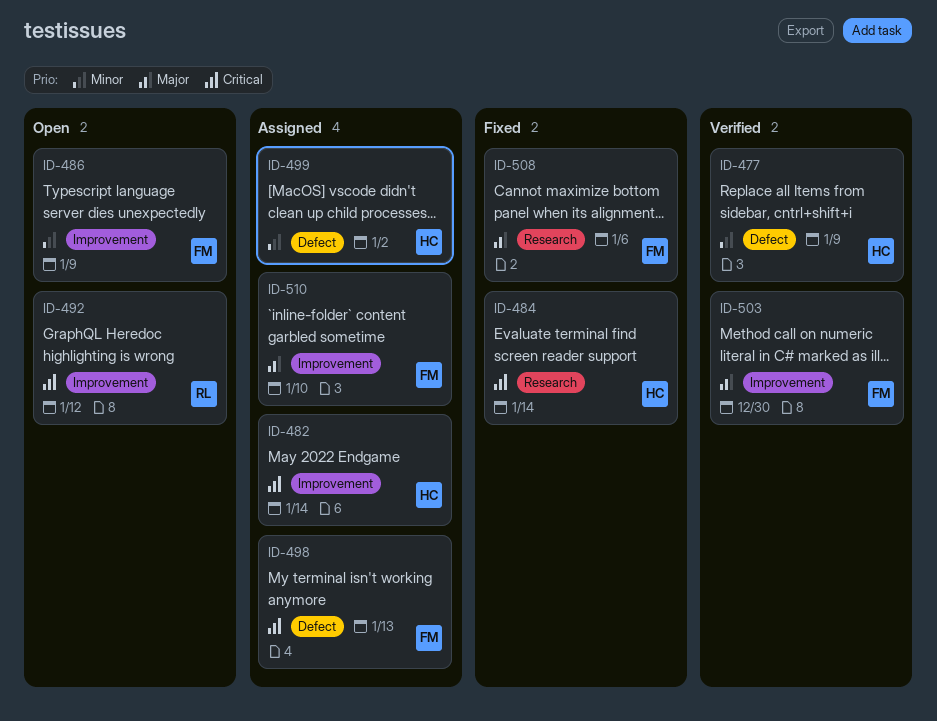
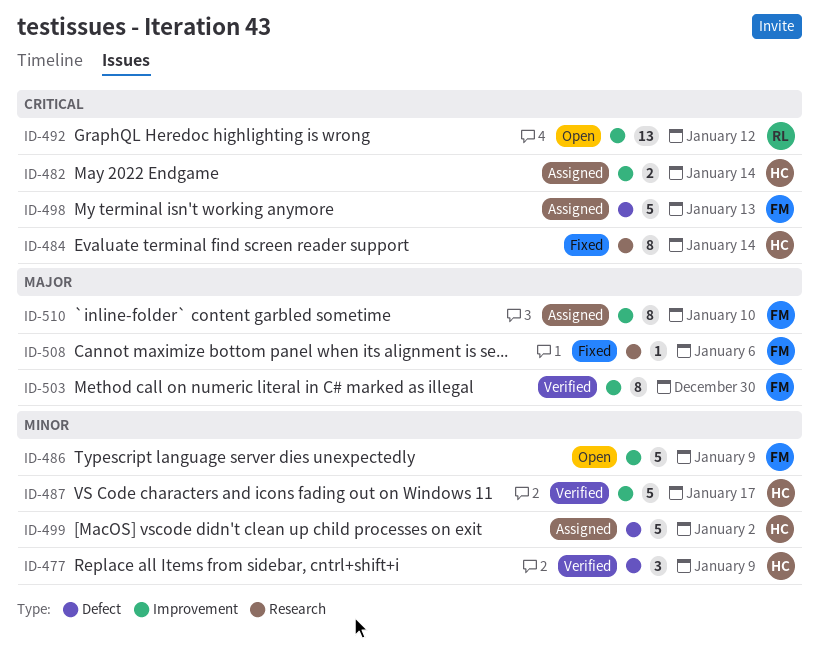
ID-487: none -> present

